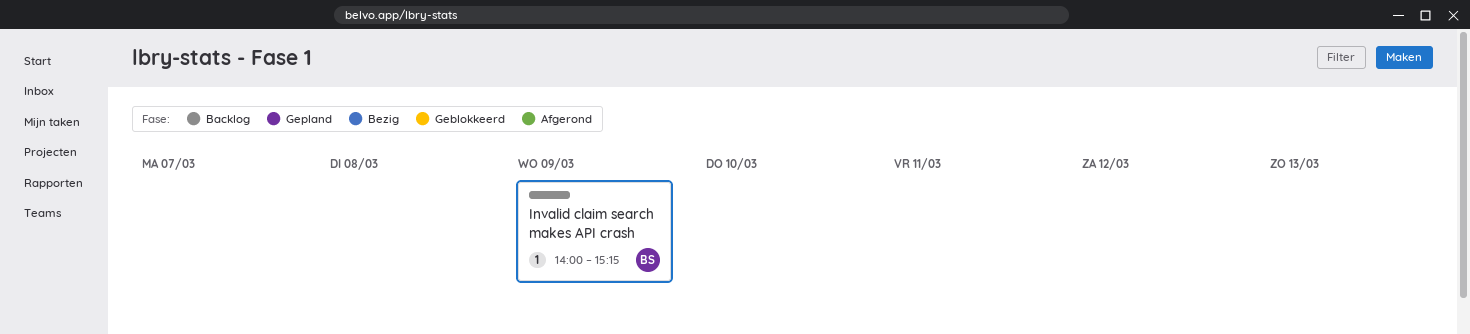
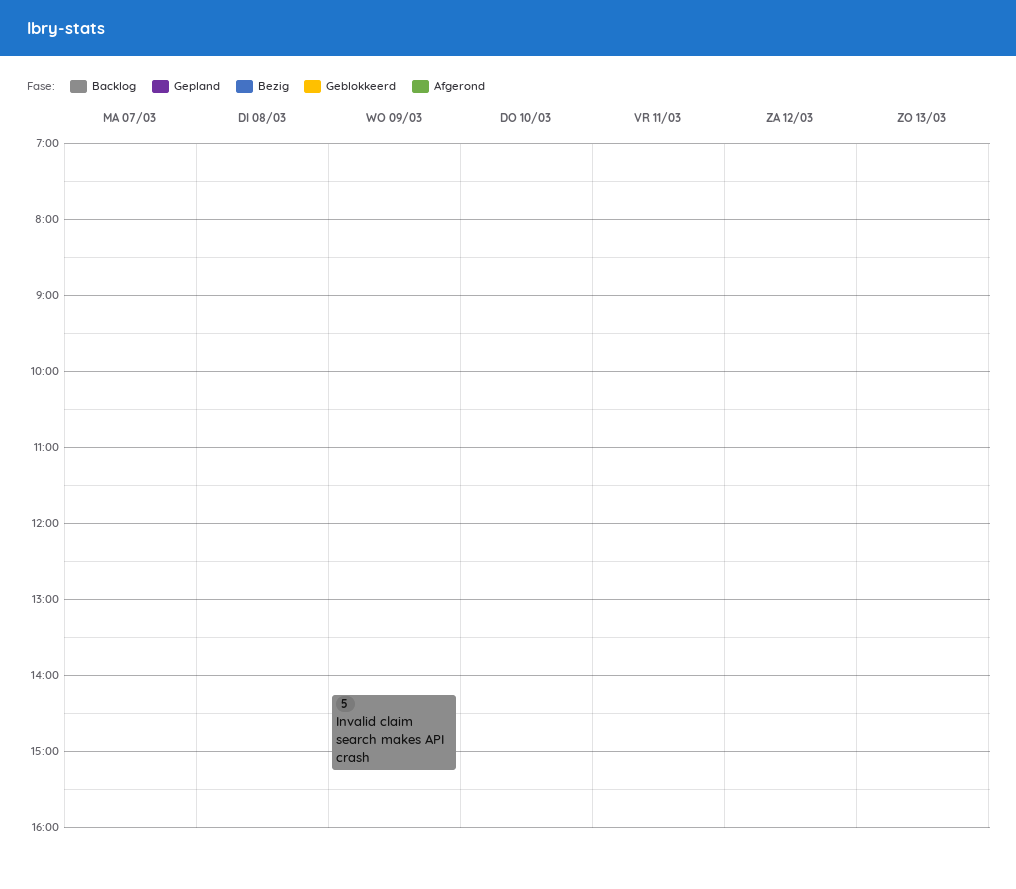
Invalid claim search makes API crash, estimate: 1 -> 5
Invalid claim search makes API crash, begins: 14:00 -> 14:15

